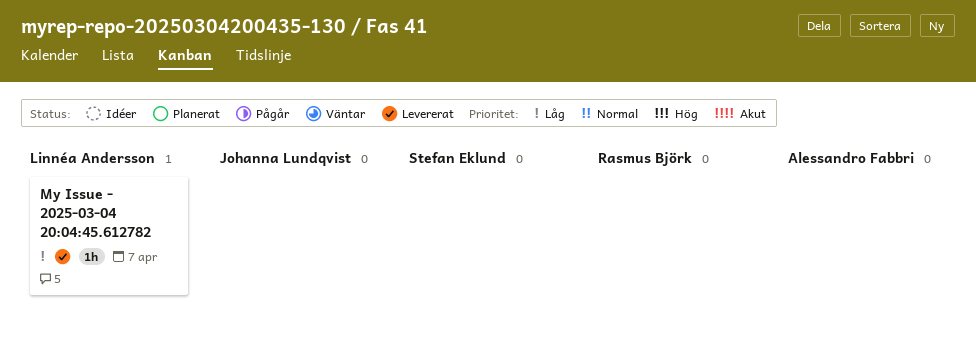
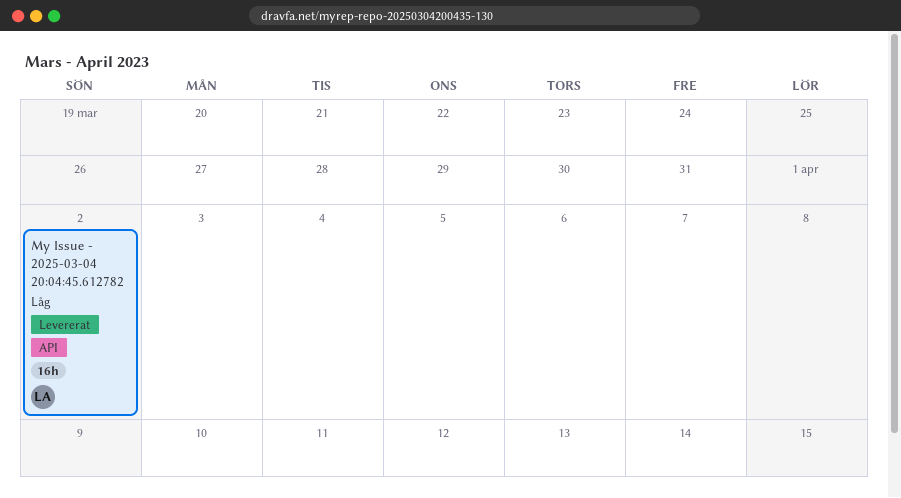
My Issue - 2025-03-04 20:04:45.612782, estimate: 1h -> 16h
My Issue - 2025-03-04 20:04:45.612782, due: Apr 7 -> Apr 2

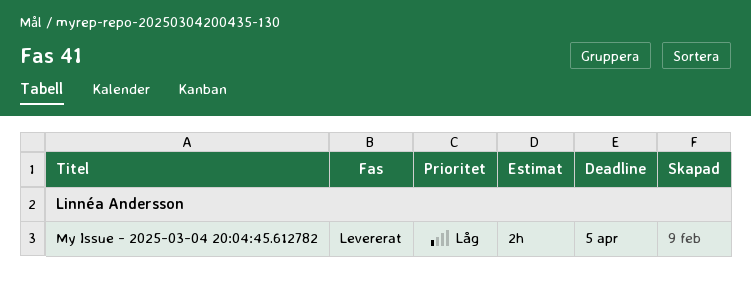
My Issue - 2025-03-04 20:04:45.612782, estimate: 16h -> 2h
My Issue - 2025-03-04 20:04:45.612782, due: Apr 2 -> Apr 5

